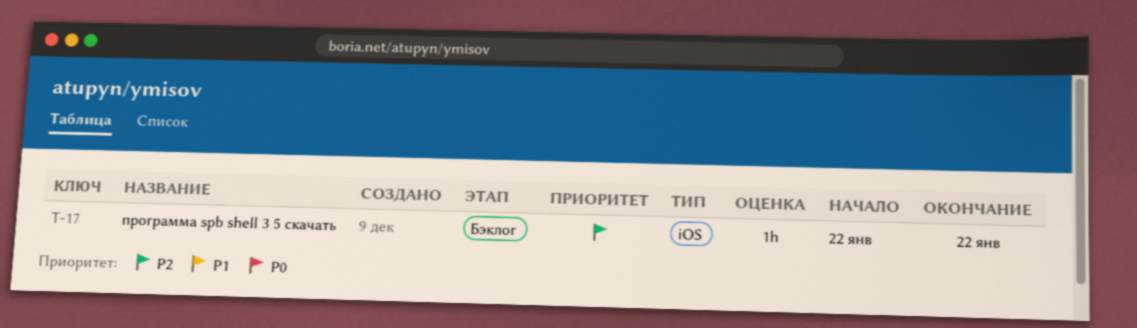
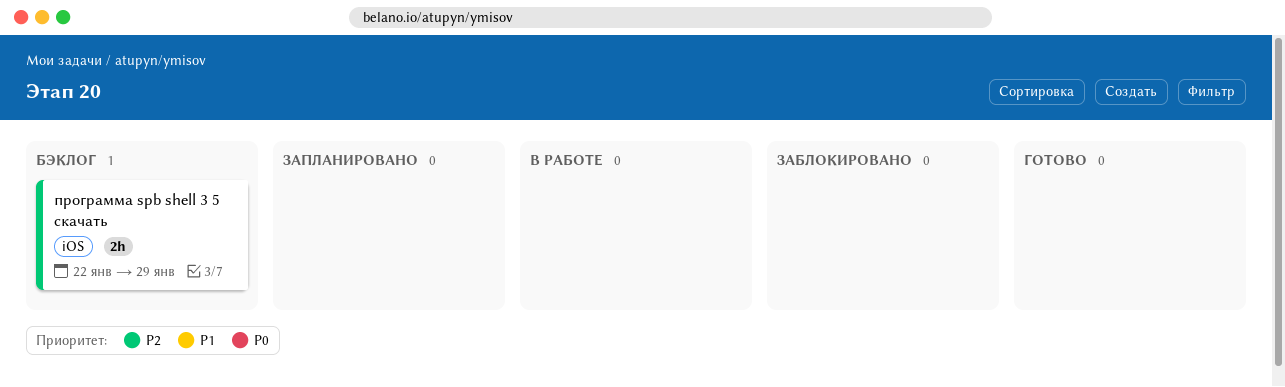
программа spb shell 3 5 скачать, estimate: 1h -> 2h
программа spb shell 3 5 скачать, due: Jan 22 -> Jan 29

